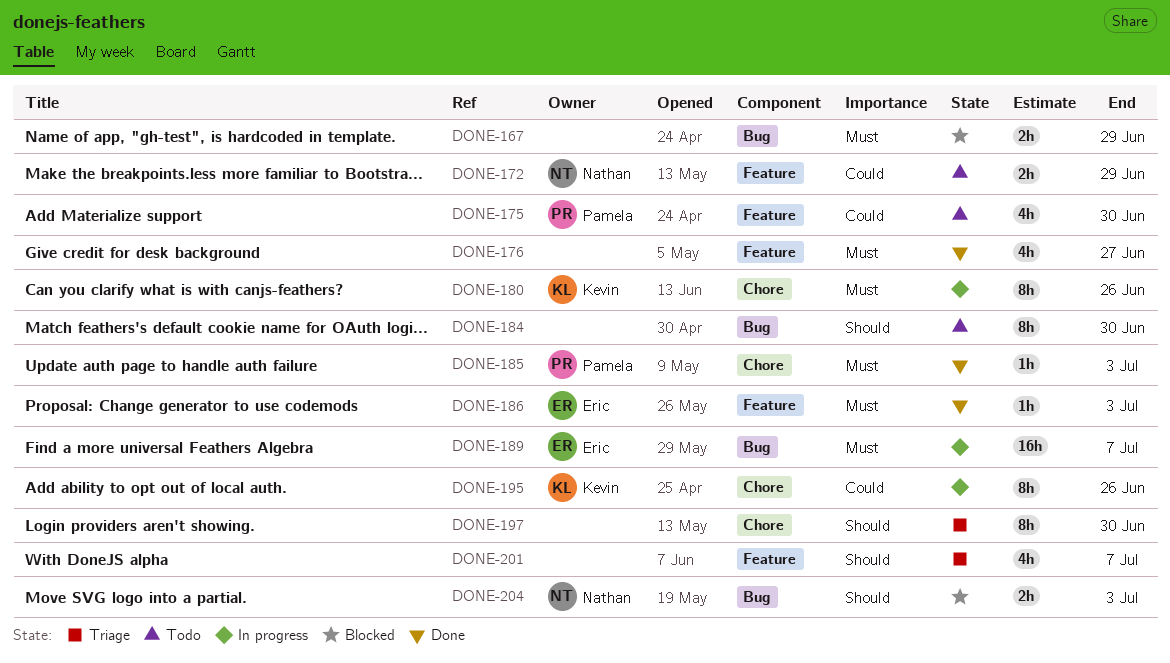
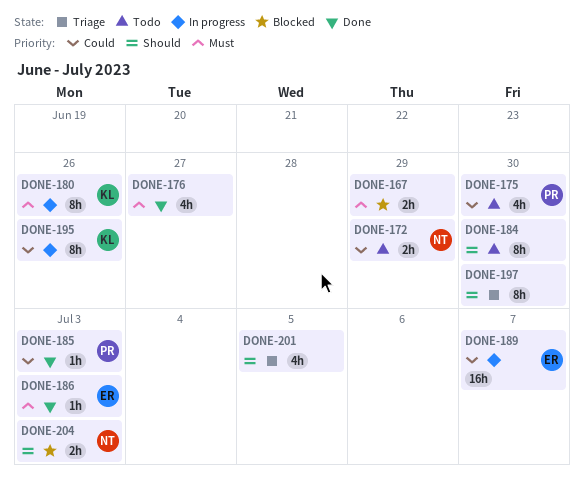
DONE-185, priority: Must -> Could
DONE-189, priority: Must -> Could
DONE-201, due: Jul 7 -> Jul 5

